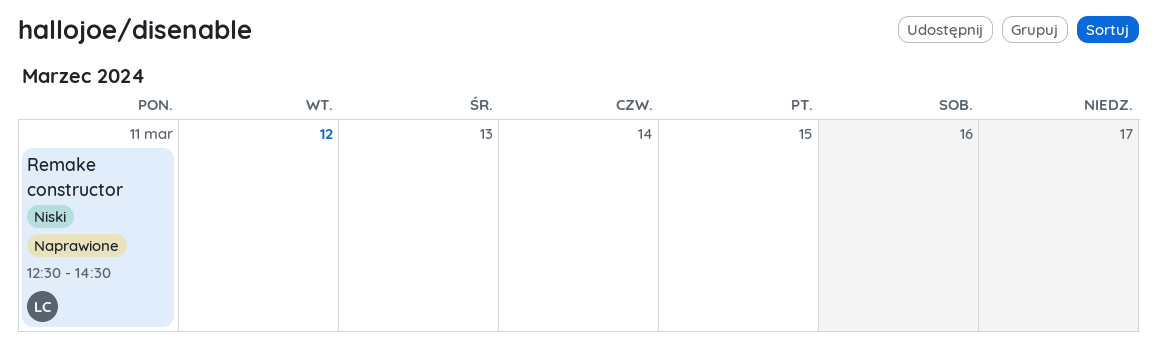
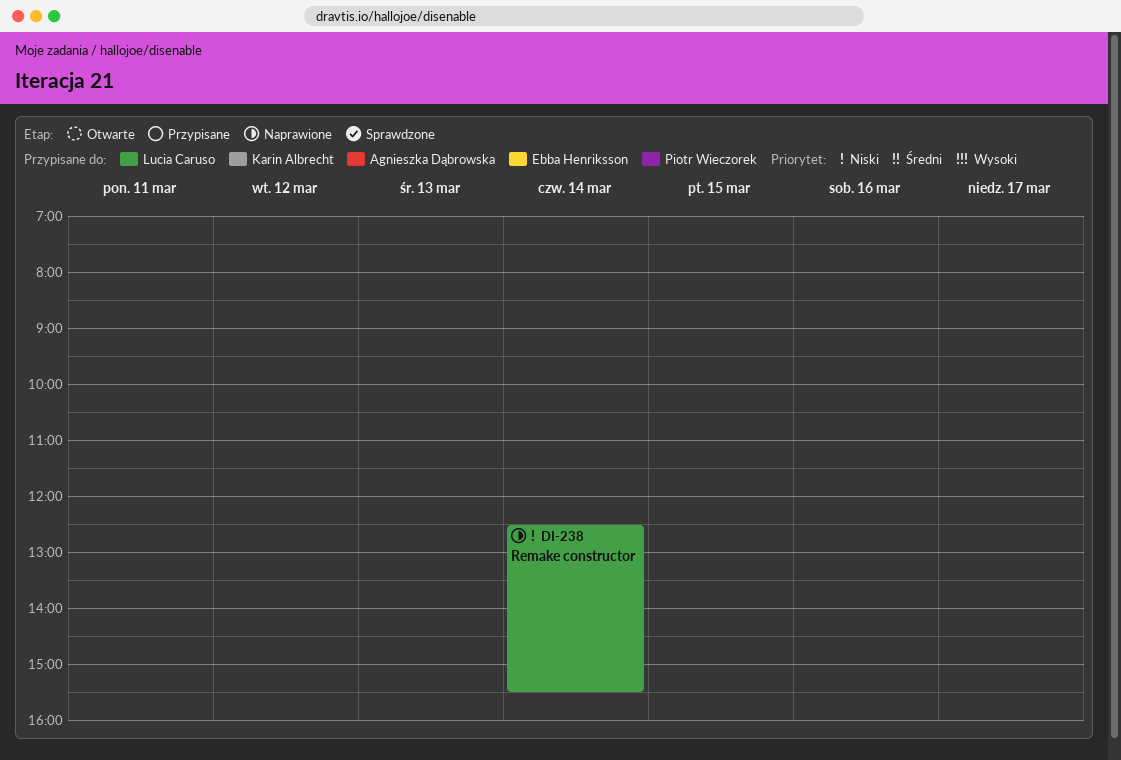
Remake constructor, day: Mar 11 -> Mar 14
Remake constructor, ends: 14:30 -> 15:30

